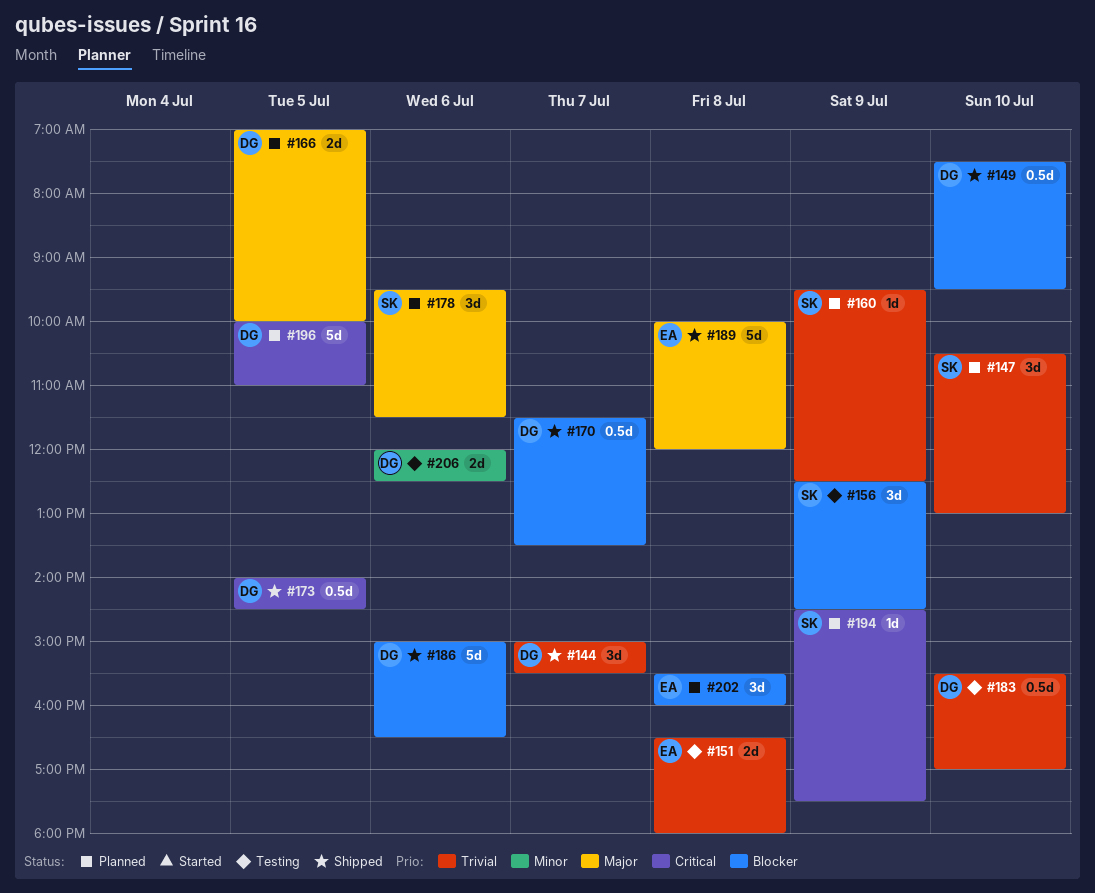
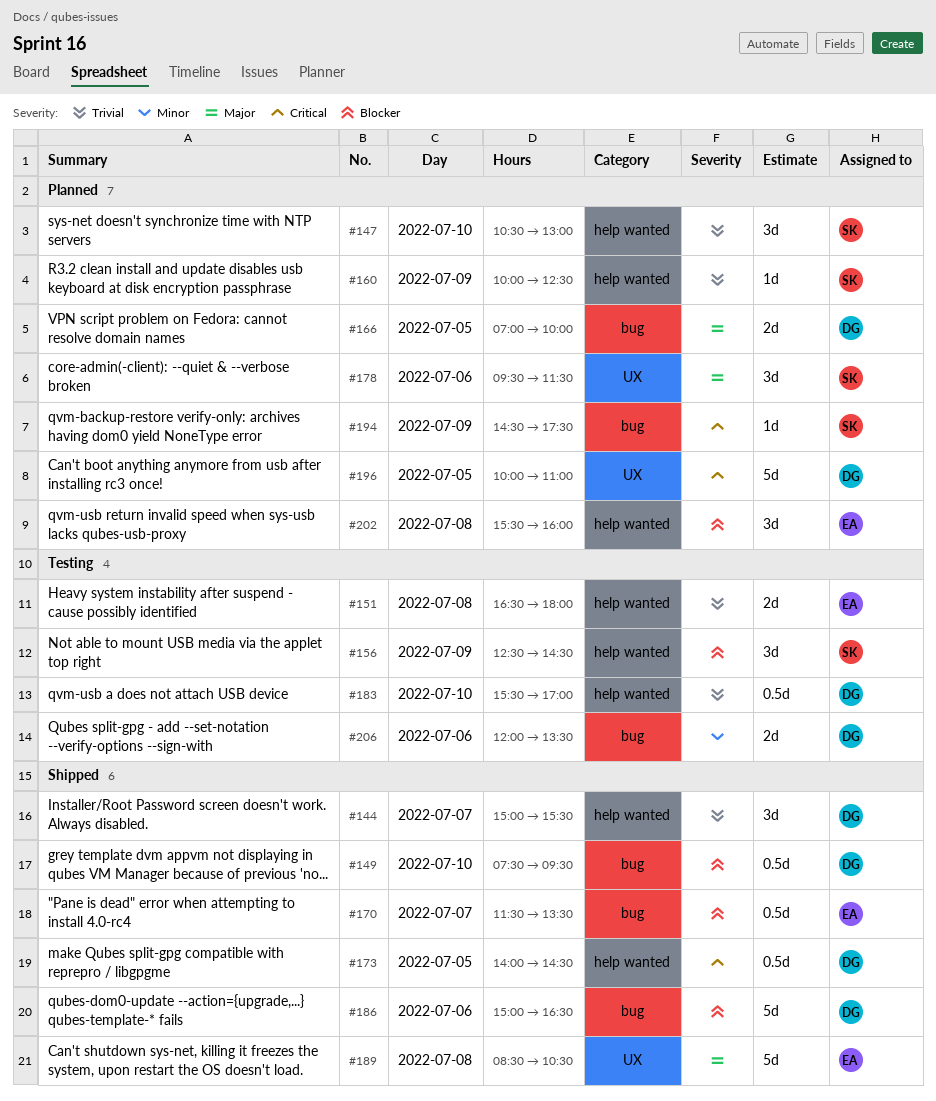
#160, begins: 09:30 -> 10:00
#170, owner: DG -> EA
#189, begins: 10:00 -> 08:30
#189, ends: 12:00 -> 10:30
#206, ends: 12:30 -> 13:30

